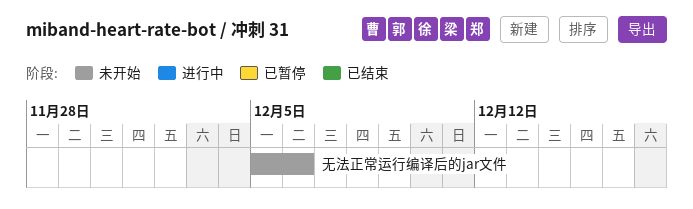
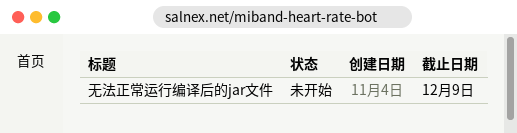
无法正常运行编译后的jar文件, due: Dec 6 -> Dec 9

